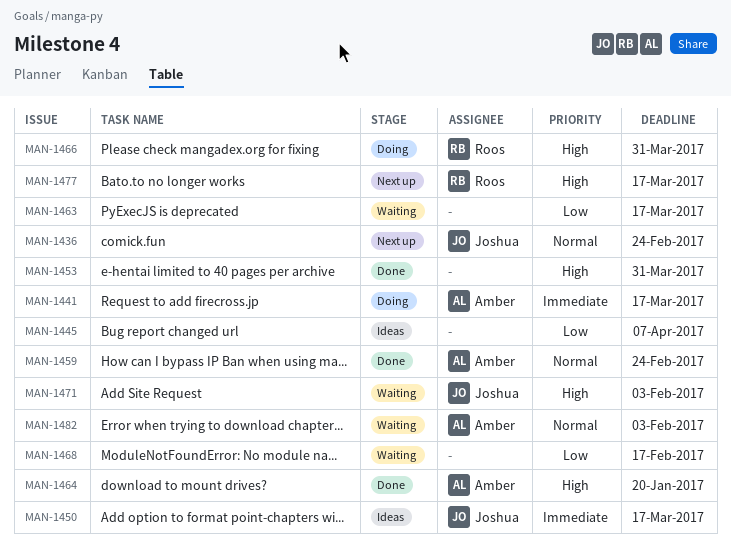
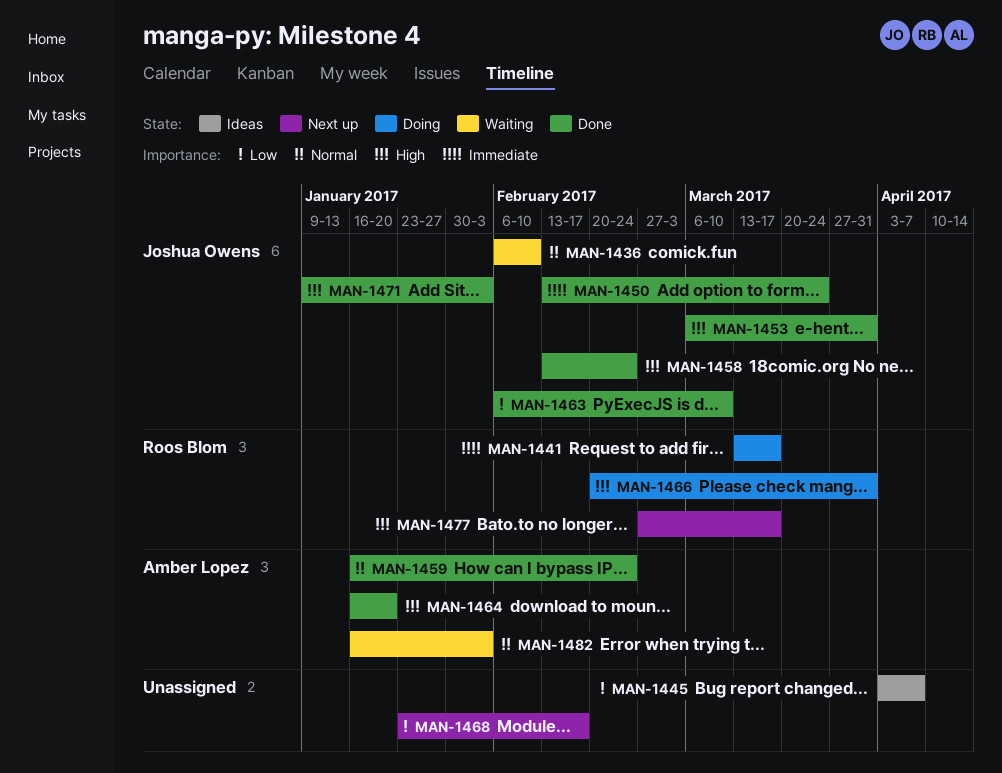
MAN-1436, status: Next up -> Waiting
MAN-1436, due: Feb 24 -> Feb 10
MAN-1441, owner: Amber Lopez -> Roos Blom
MAN-1450, status: Ideas -> Done
MAN-1450, due: Mar 17 -> Mar 24
MAN-1453, owner: none -> Joshua Owens
MAN-1458: none -> present
MAN-1463, status: Waiting -> Done
MAN-1463, owner: none -> Joshua Owens
MAN-1463, due: Mar 17 -> Mar 10
MAN-1468, status: Waiting -> Next up
MAN-1471, status: Waiting -> Done

